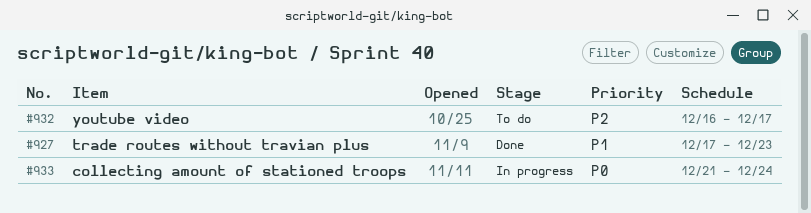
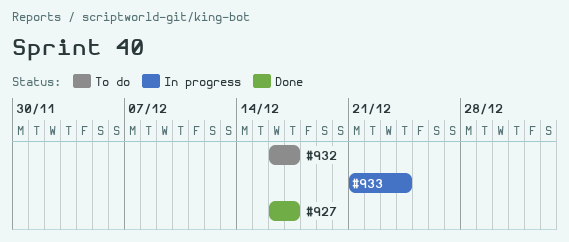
#927, start: Dec 17 -> Dec 16
#927, due: Dec 23 -> Dec 17

